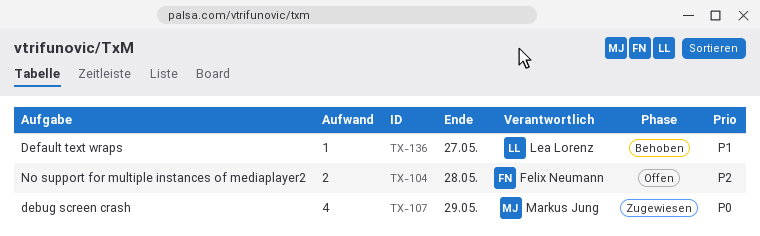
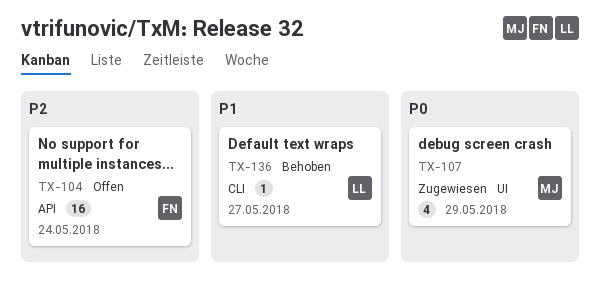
TX-104, estimate: 2 -> 16
TX-104, due: May 28 -> May 24

